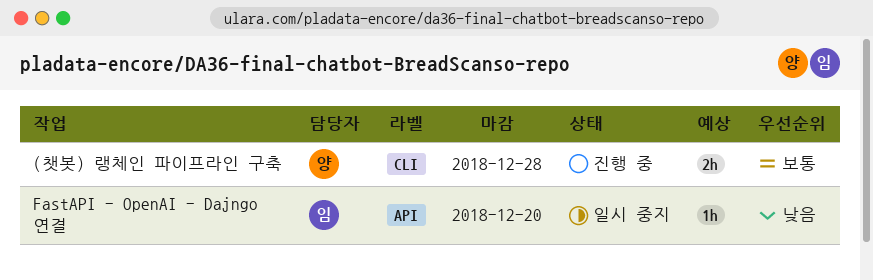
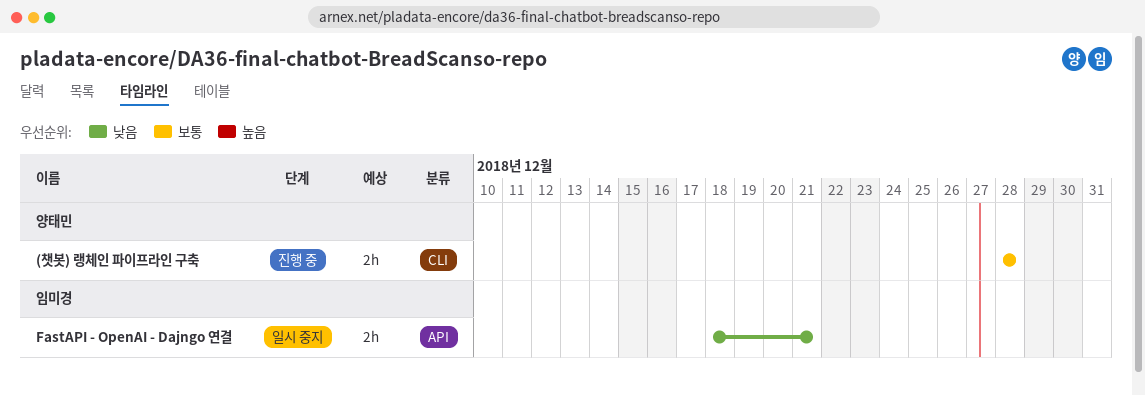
FastAPI - OpenAI - Dajngo 연결, estimate: 1h -> 2h
FastAPI - OpenAI - Dajngo 연결, due: Dec 20 -> Dec 21

